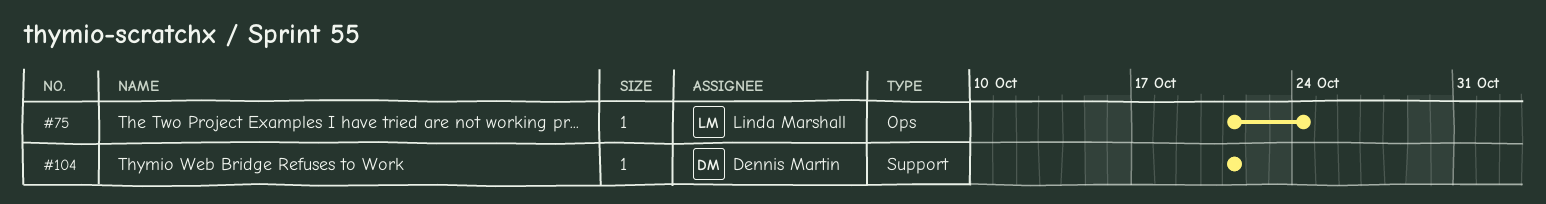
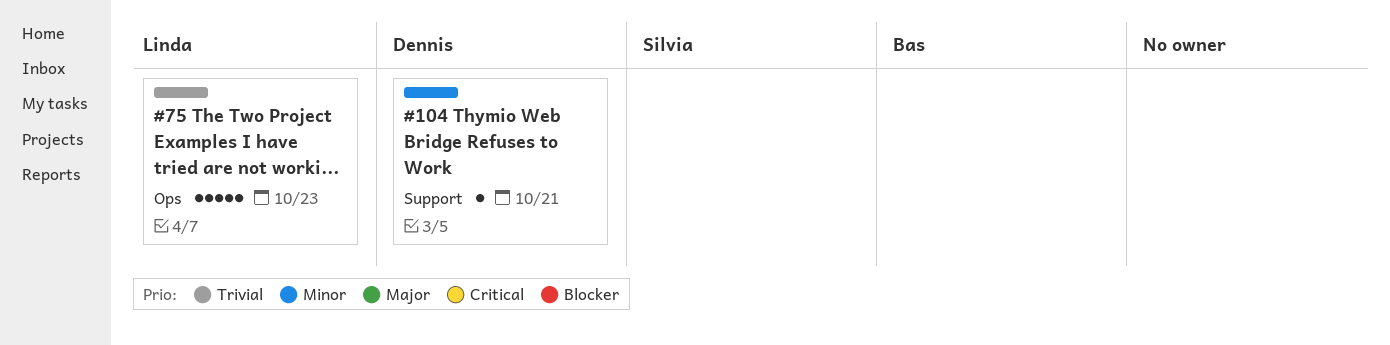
#75, estimate: 1 -> 5
#75, due: Oct 24 -> Oct 23

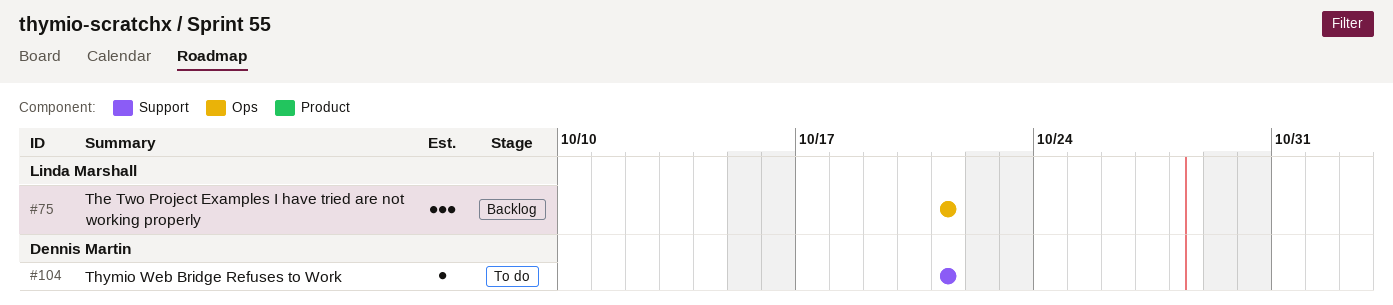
#75, estimate: 5 -> 3
#75, due: Oct 23 -> Oct 21

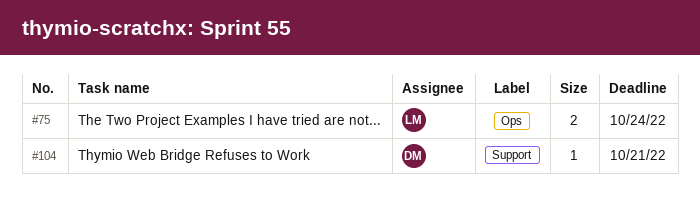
#75, estimate: 3 -> 2
#75, due: Oct 21 -> Oct 24

